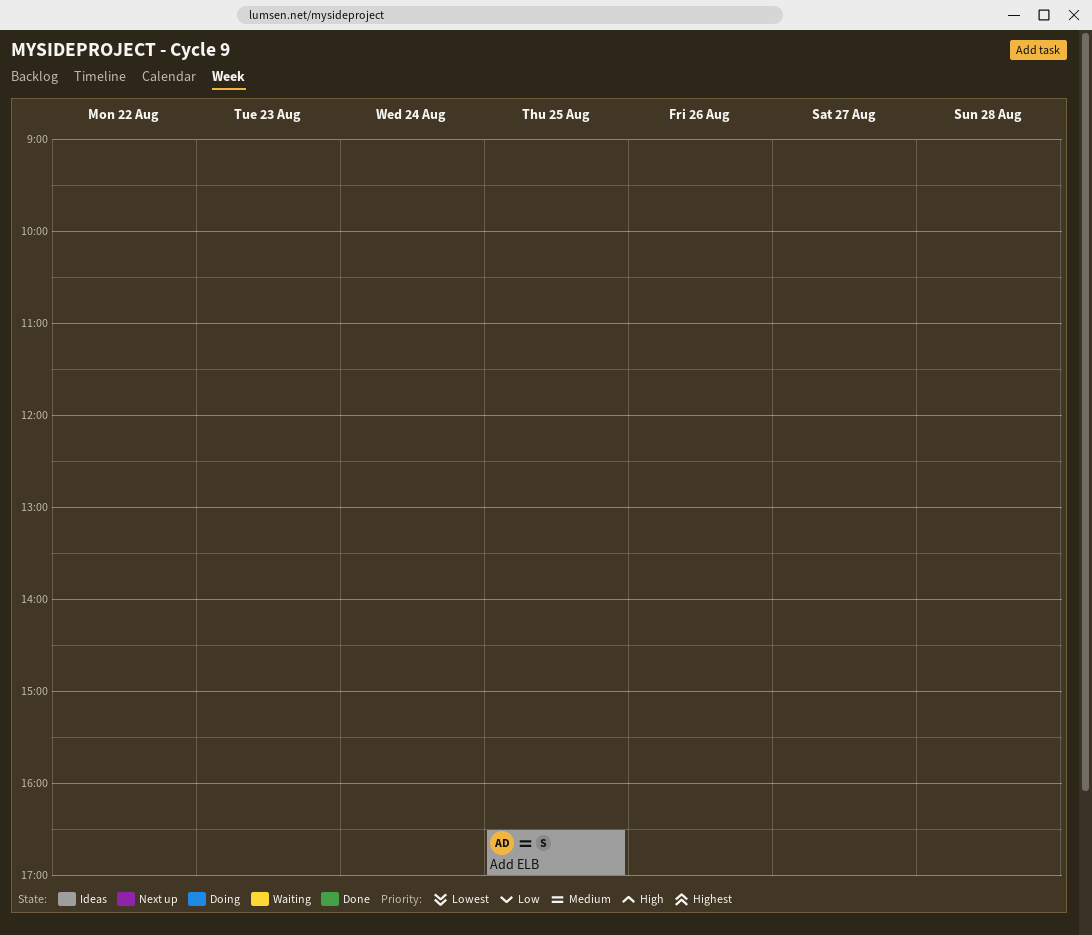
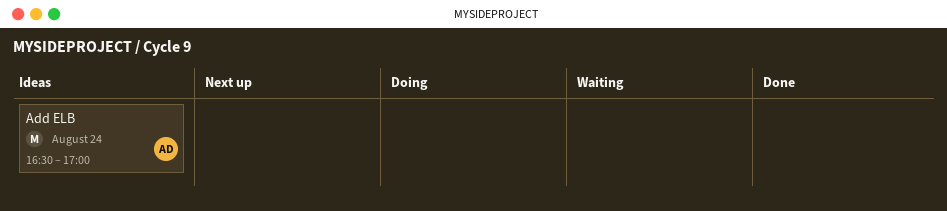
Add ELB, estimate: S -> M
Add ELB, day: Aug 25 -> Aug 24

